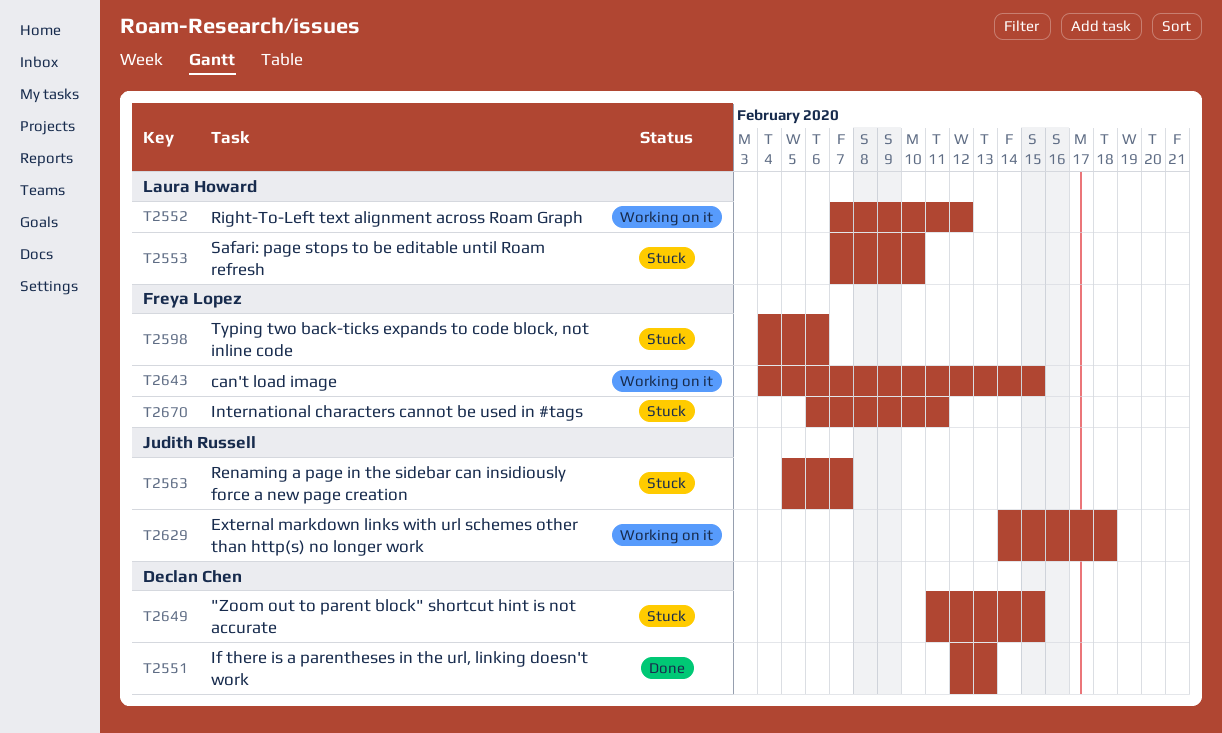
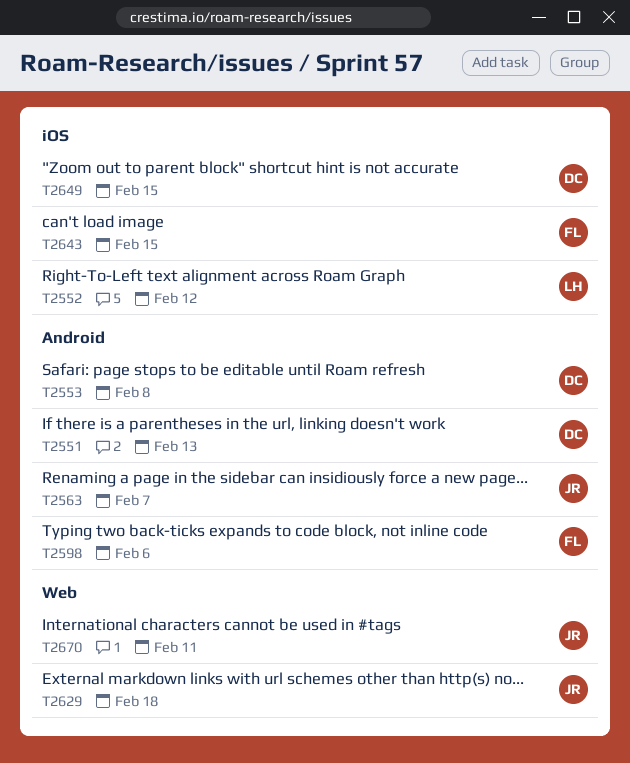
T2553, owner: Laura Howard -> Declan Chen
T2553, due: Feb 10 -> Feb 8
T2670, owner: Freya Lopez -> Judith Russell

